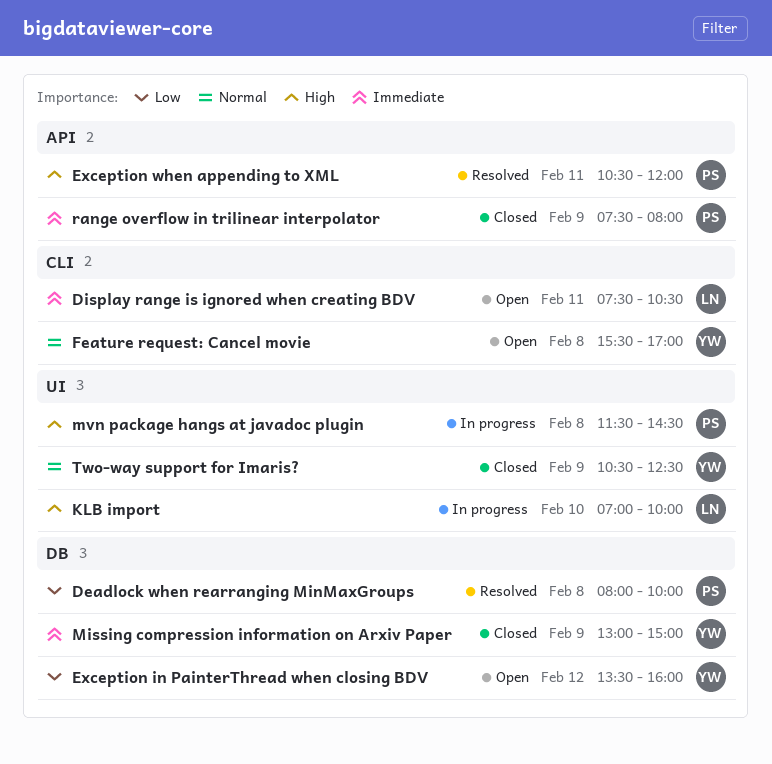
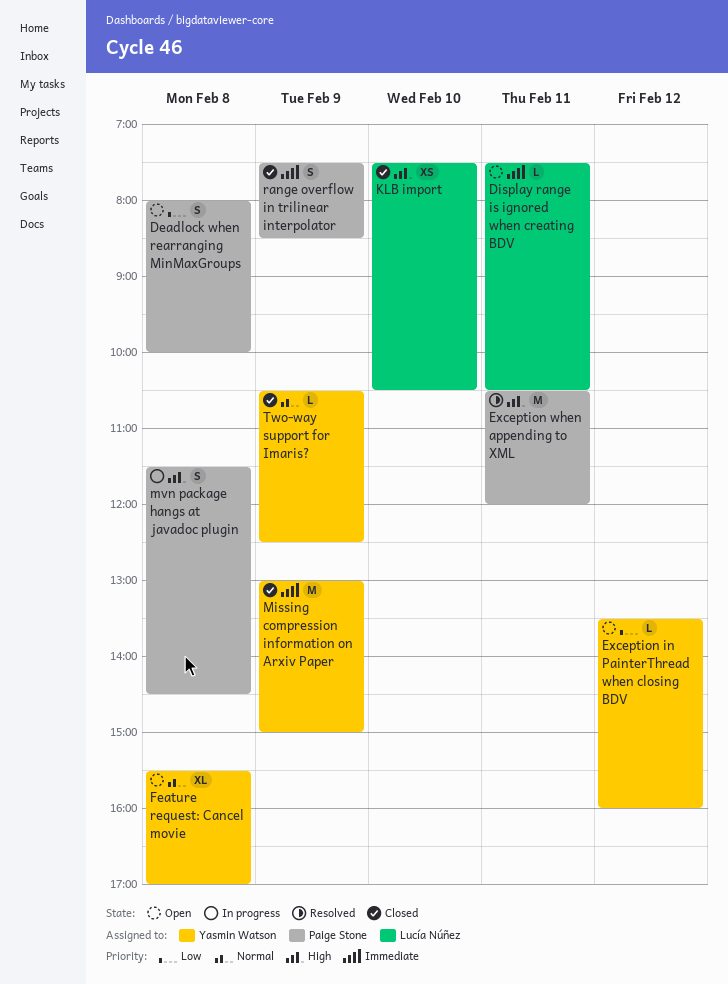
Deadlock when rearranging MinMaxGroups, status: Resolved -> Open
KLB import, status: In progress -> Closed
KLB import, begins: 07:00 -> 07:30
KLB import, ends: 10:00 -> 10:30
range overflow in trilinear interpolator, ends: 08:00 -> 08:30

